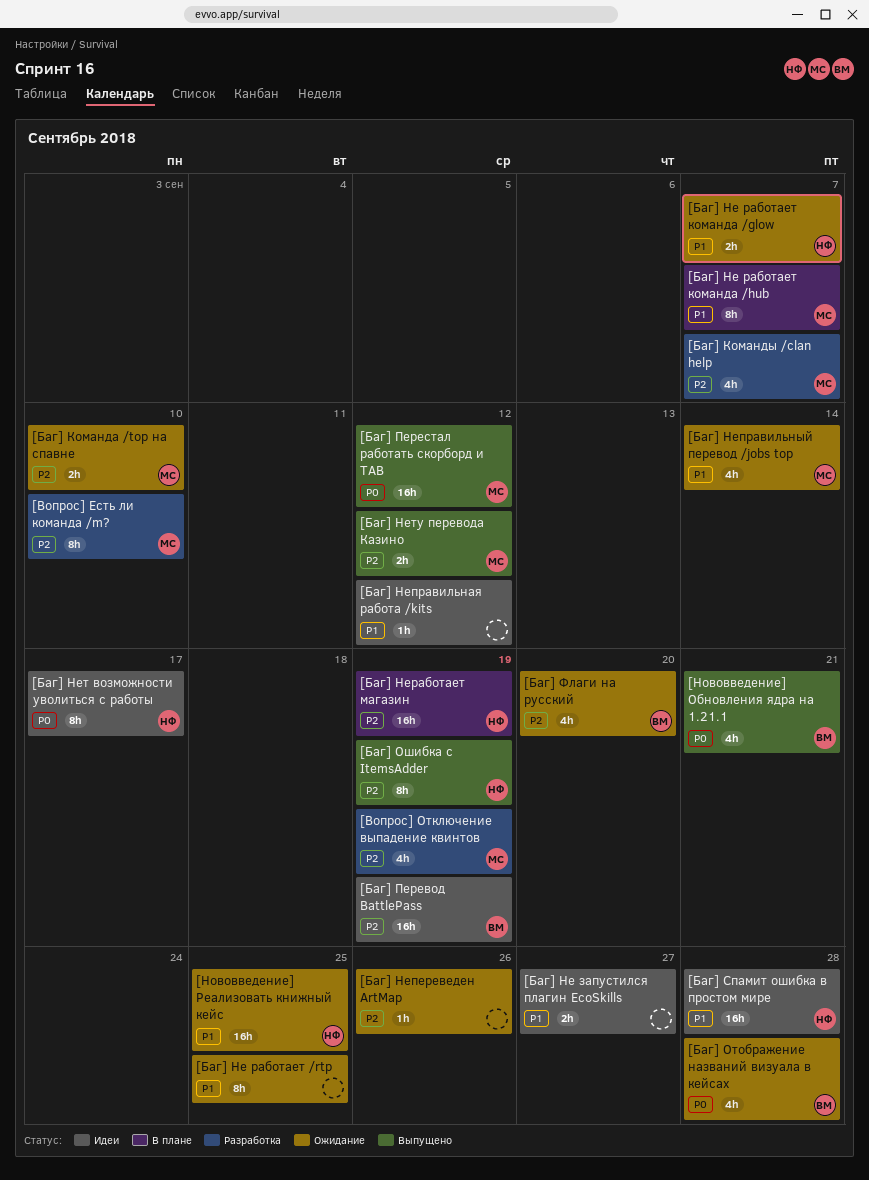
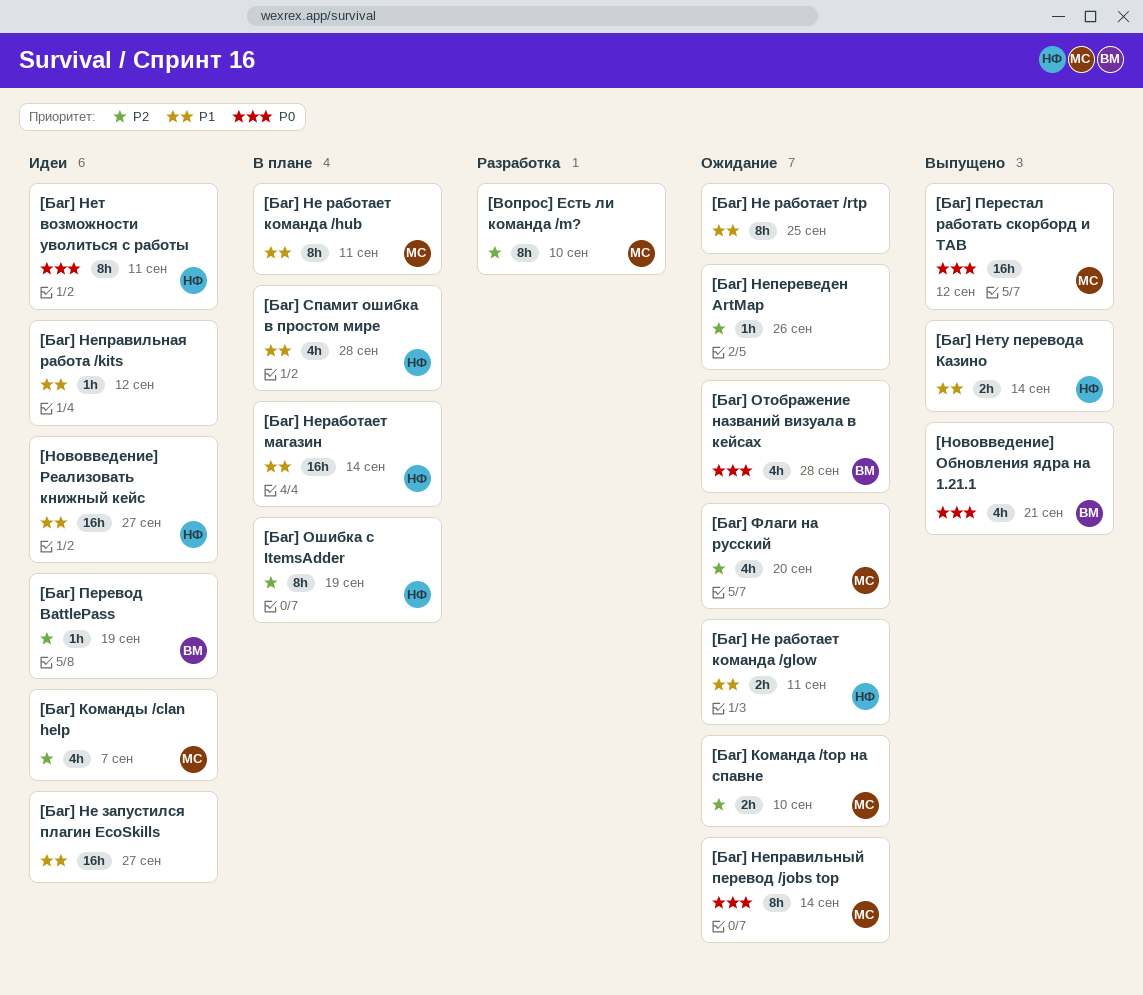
[Баг] Команды /clan help, status: Разработка -> Идеи
[Баг] Не запустился плагин EcoSkills, estimate: 2h -> 16h
[Баг] Не работает команда /glow, due: Sep 7 -> Sep 11
[Баг] Не работает команда /hub, due: Sep 7 -> Sep 11
[Баг] Неправильный перевод /jobs top, priority: P1 -> P0
[Баг] Неправильный перевод /jobs top, estimate: 4h -> 8h
[Баг] Неработает магазин, priority: P2 -> P1
[Баг] Неработает магазин, due: Sep 19 -> Sep 14
[Баг] Нет возможности уволиться с работы, due: Sep 17 -> Sep 11
[Баг] Нету перевода Казино, owner: МС -> НФ
[Баг] Нету перевода Казино, priority: P2 -> P1
[Баг] Нету перевода Казино, due: Sep 12 -> Sep 14
[Баг] Ошибка с ItemsAdder, status: Выпущено -> В плане
[Баг] Перевод BattlePass, estimate: 16h -> 1h
[Баг] Спамит ошибка в простом мире, status: Идеи -> В плане
[Баг] Спамит ошибка в простом мире, estimate: 16h -> 4h
[Баг] Флаги на русский, owner: ВМ -> МС
[Вопрос] Отключение выпадение квинтов: present -> none
[Нововведение] Реализовать книжный кейс, status: Ожидание -> Идеи
[Нововведение] Реализовать книжный кейс, due: Sep 25 -> Sep 27

